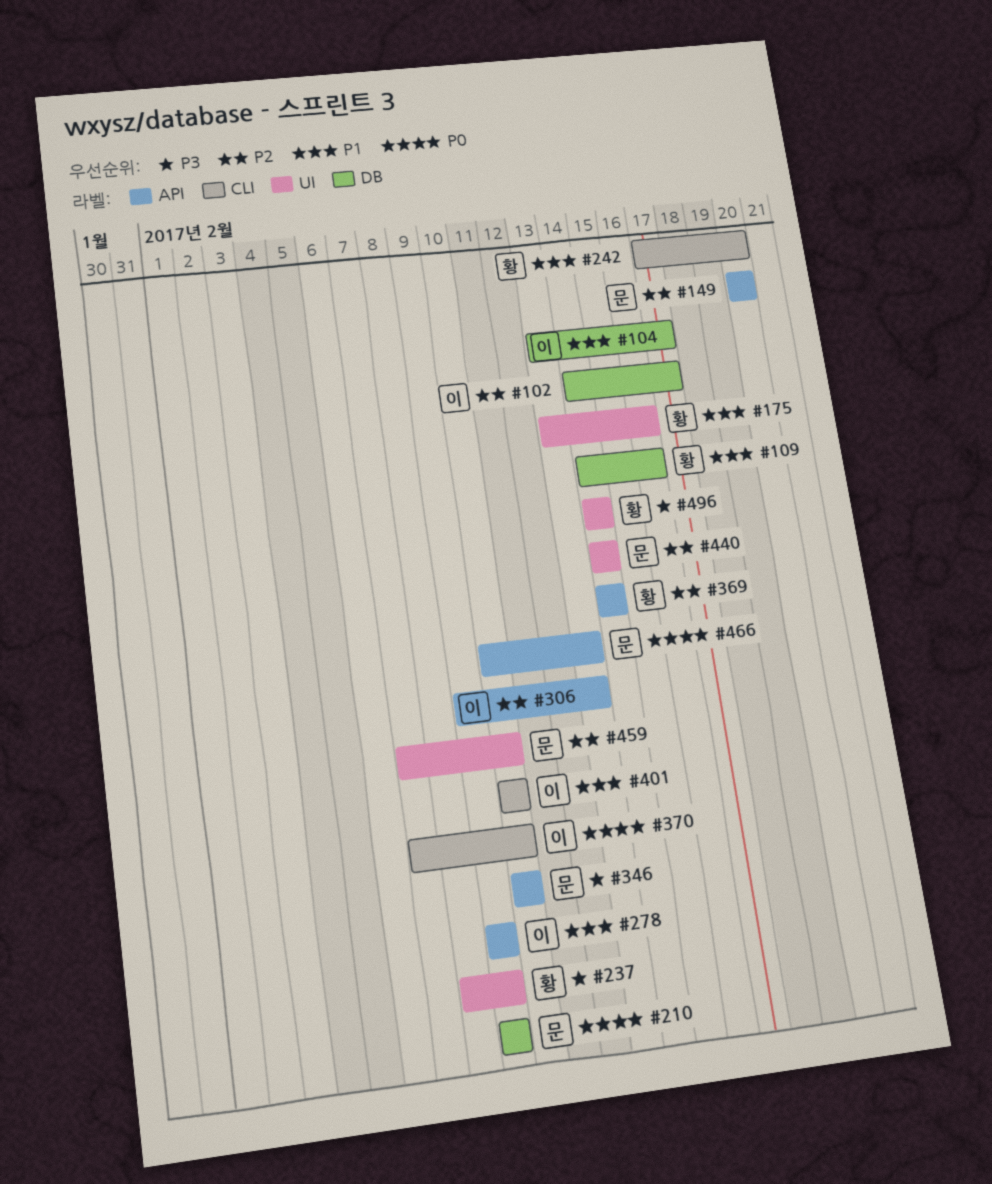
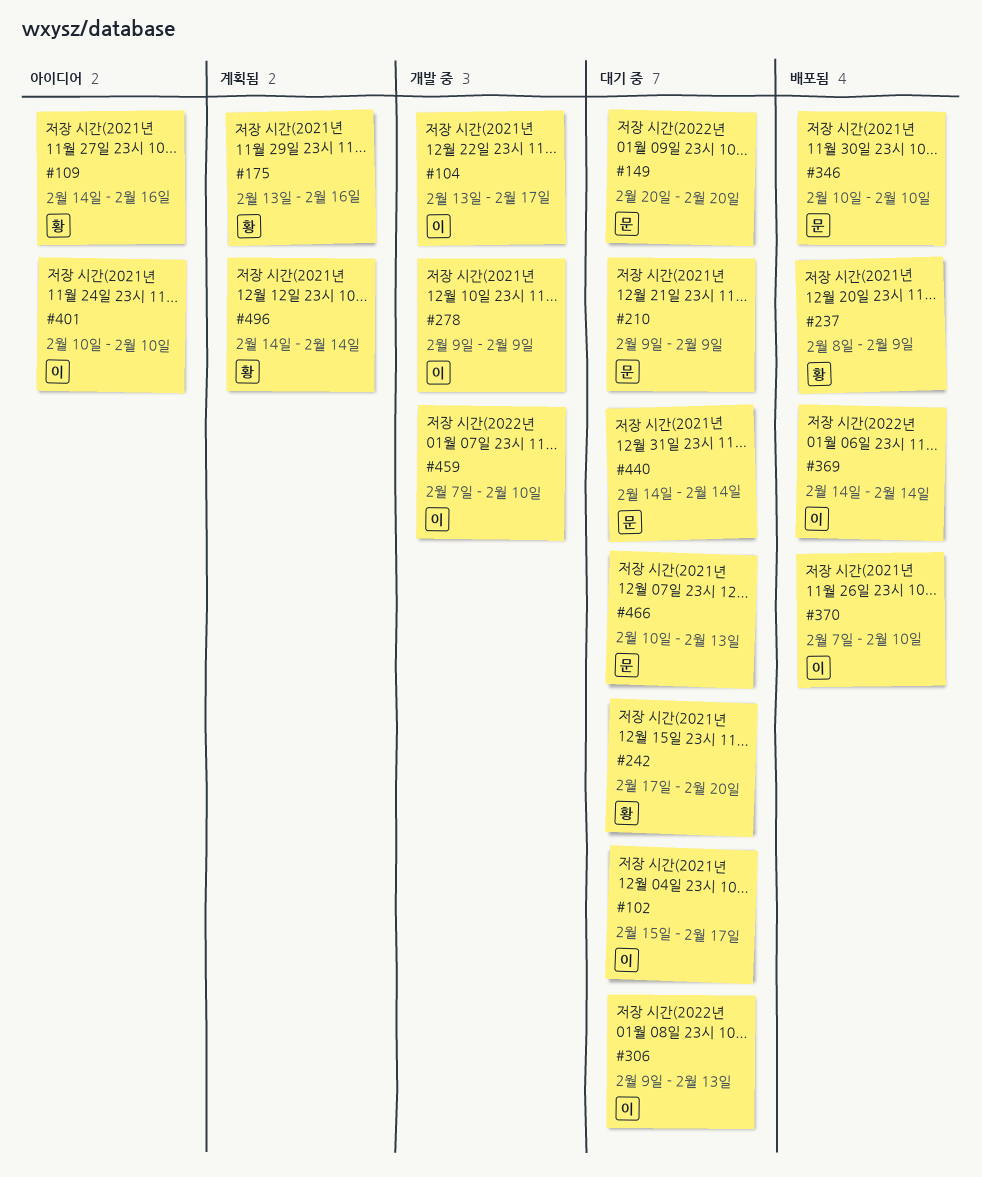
#102, start: Feb 14 -> Feb 15
#369, owner: 황 -> 이
#459, owner: 문 -> 이

